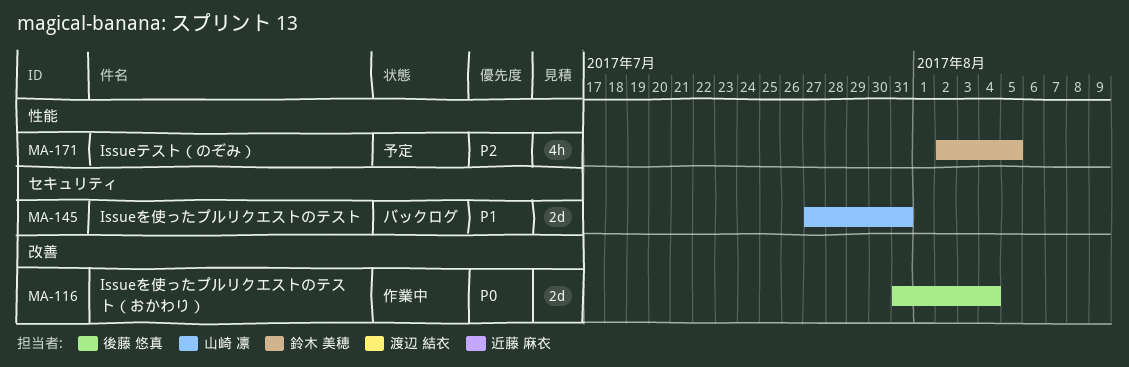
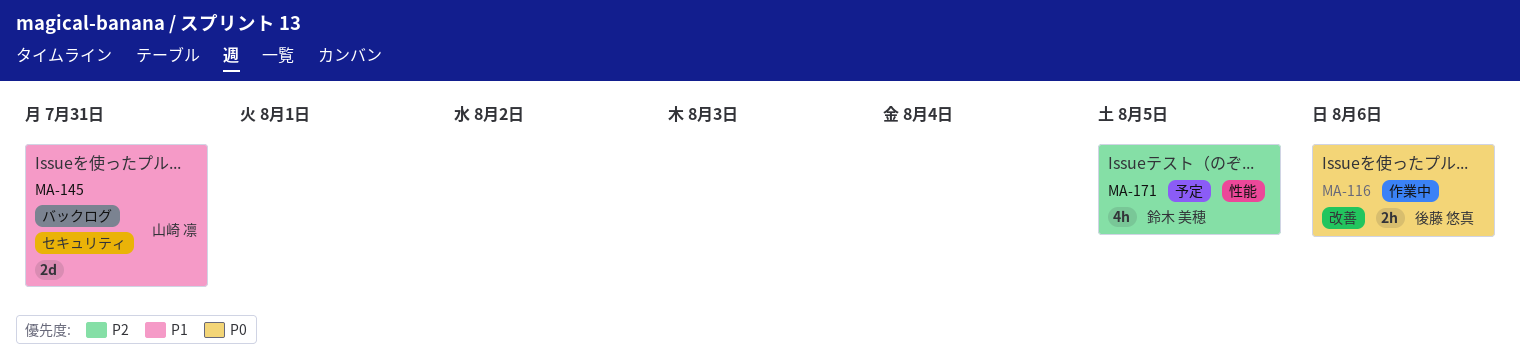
MA-116, estimate: 2d -> 2h
MA-116, due: Aug 4 -> Aug 6

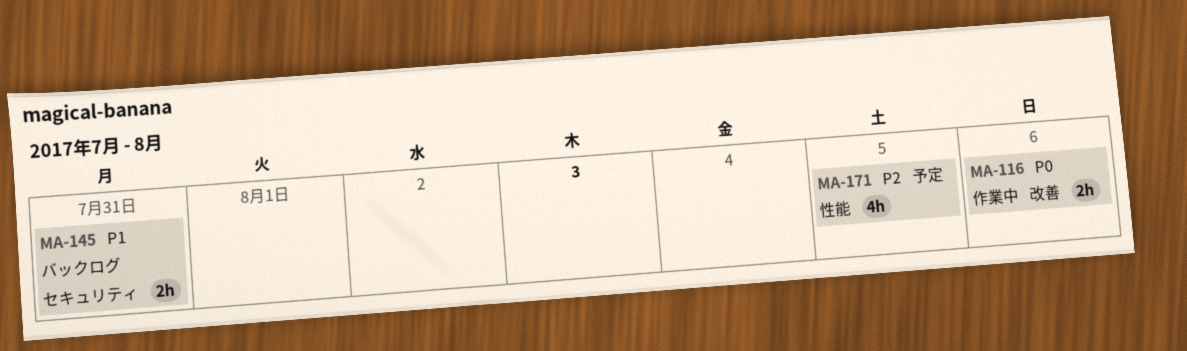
MA-145, estimate: 2d -> 2h

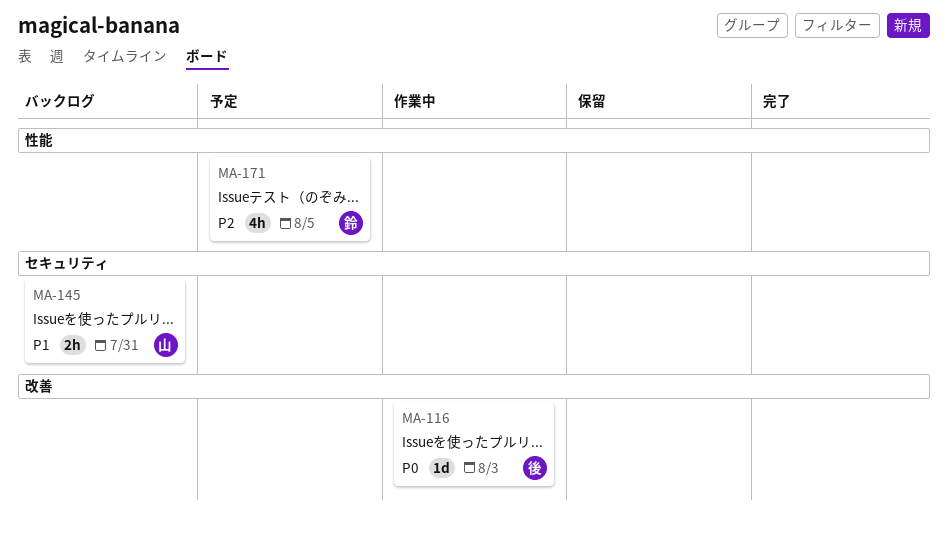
MA-116, estimate: 2h -> 1d
MA-116, due: Aug 6 -> Aug 3

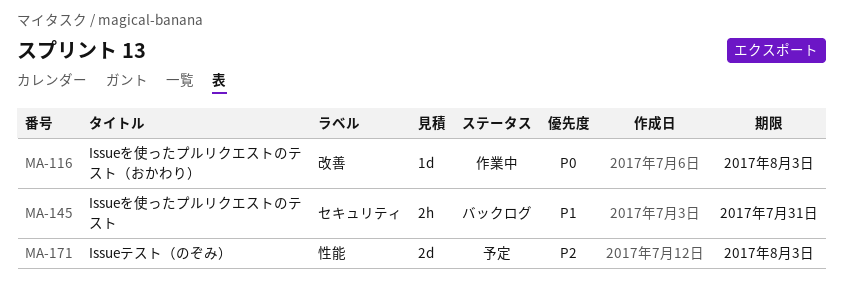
MA-171, estimate: 4h -> 2d
MA-171, due: Aug 5 -> Aug 3

